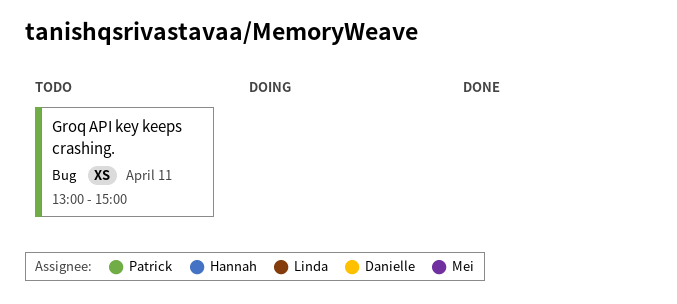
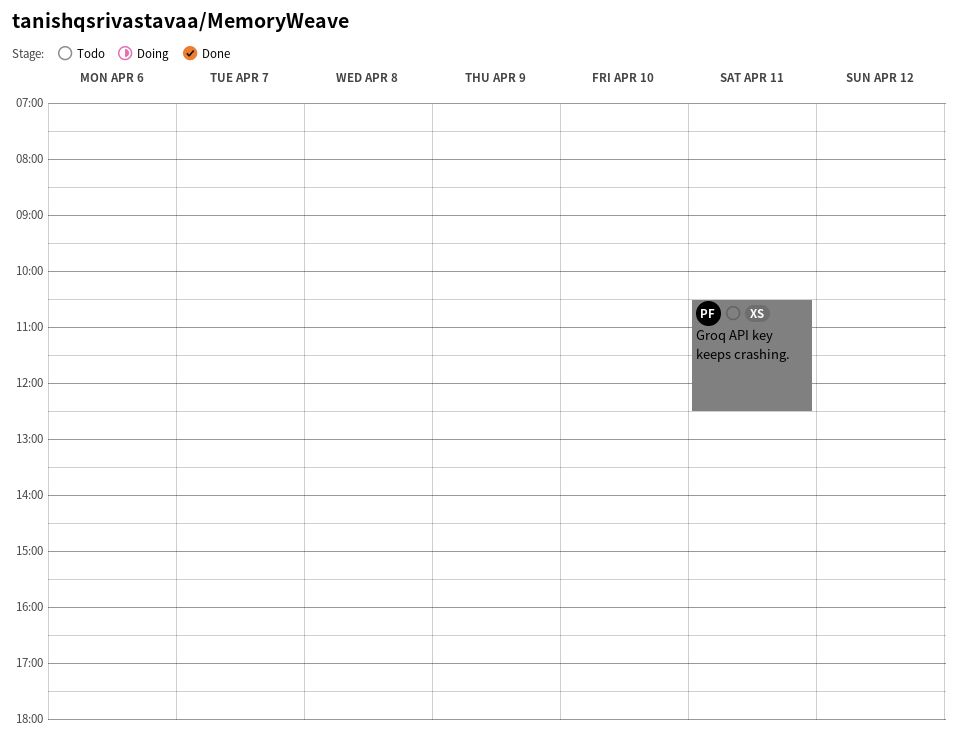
Groq API key keeps crashing., begins: 13:00 -> 10:30
Groq API key keeps crashing., ends: 15:00 -> 12:30

